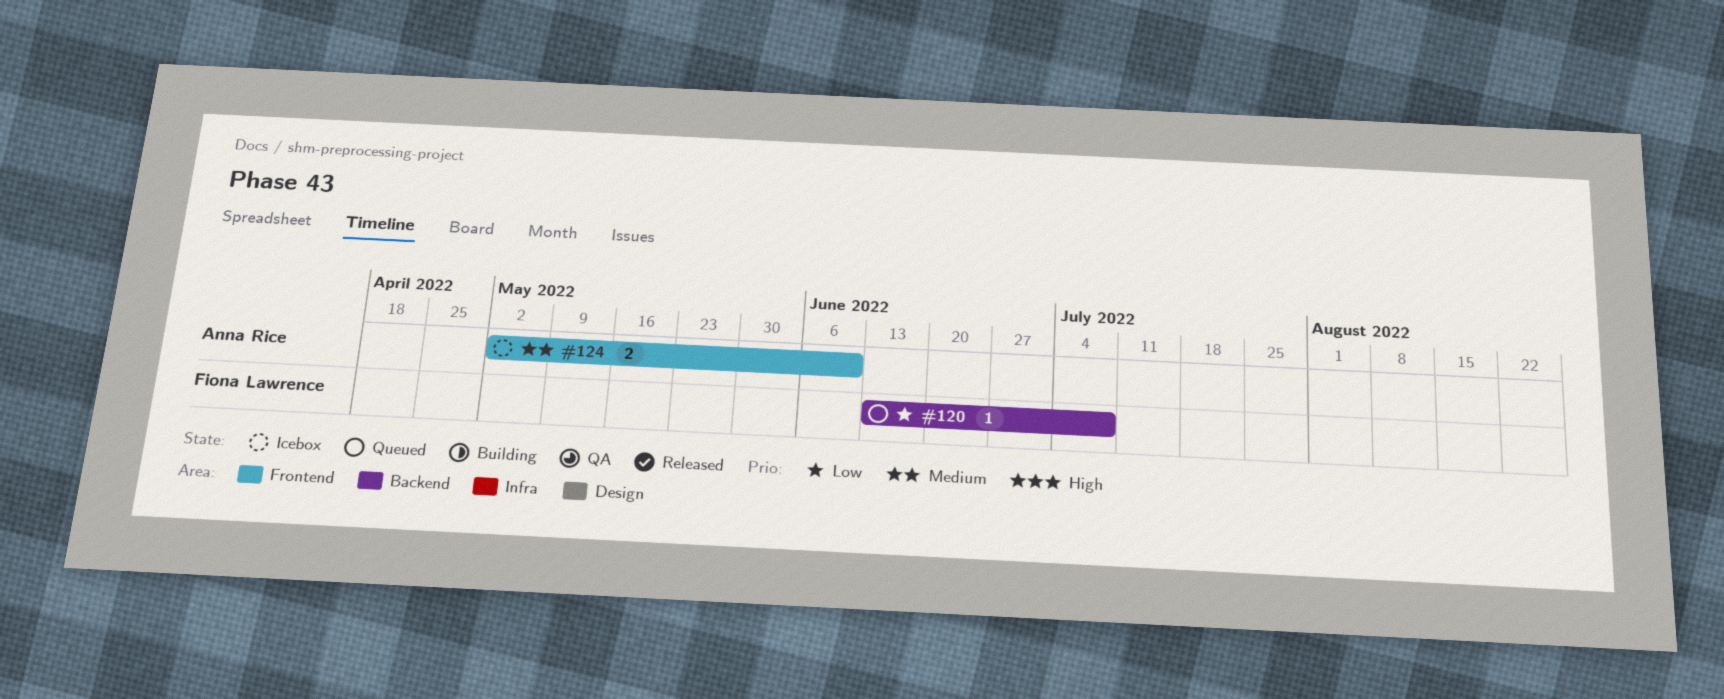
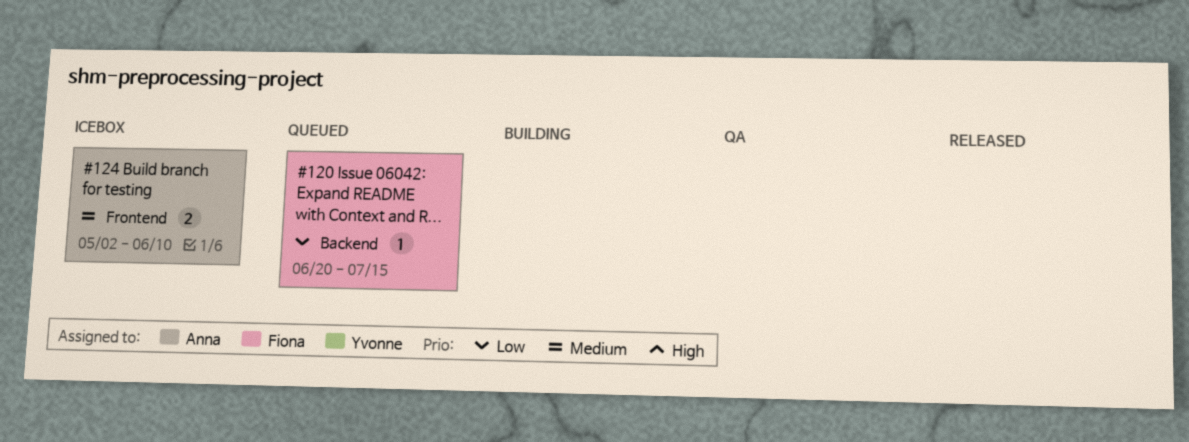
#120, start: Jun 13 -> Jun 20
#120, due: Jul 8 -> Jul 15

